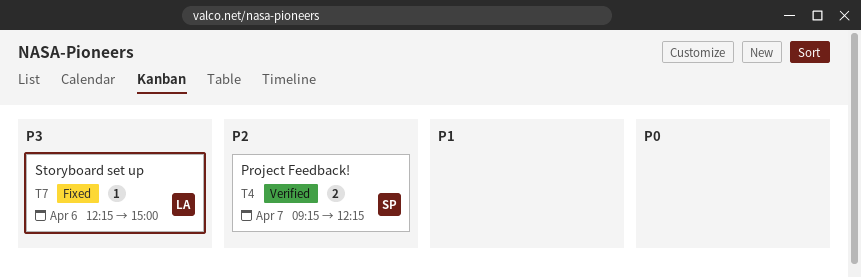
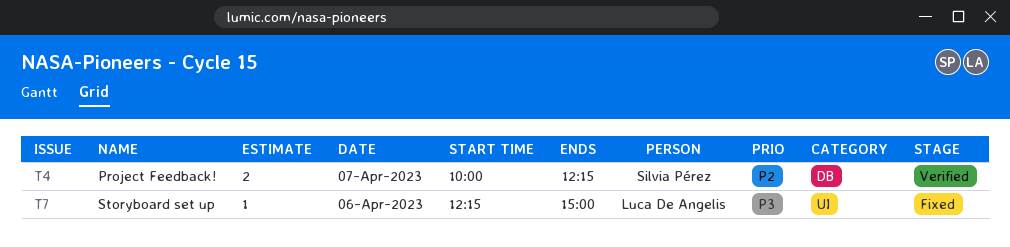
T4, begins: 09:15 -> 10:00

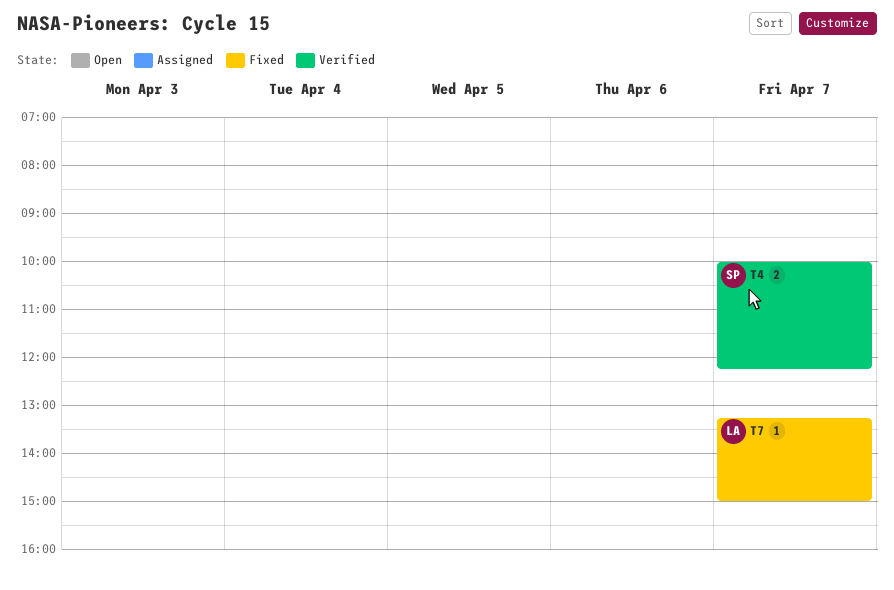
T7, day: Apr 6 -> Apr 7
T7, begins: 12:15 -> 13:15

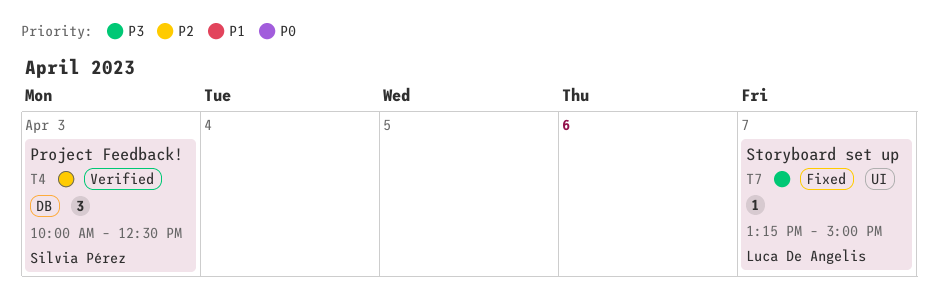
T4, estimate: 2 -> 3
T4, day: Apr 7 -> Apr 3
T4, ends: 12:15 -> 12:30

